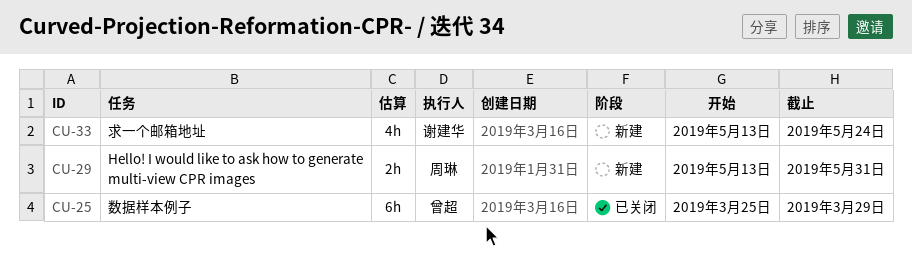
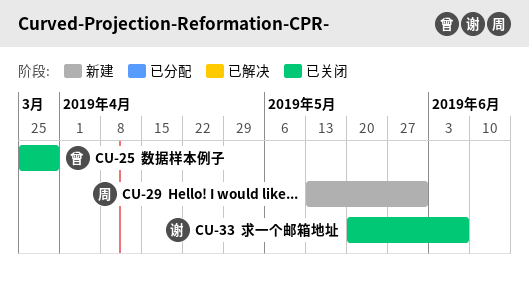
CU-33, status: 新建 -> 已关闭
CU-33, start: May 13 -> May 20
CU-33, due: May 24 -> Jun 7

